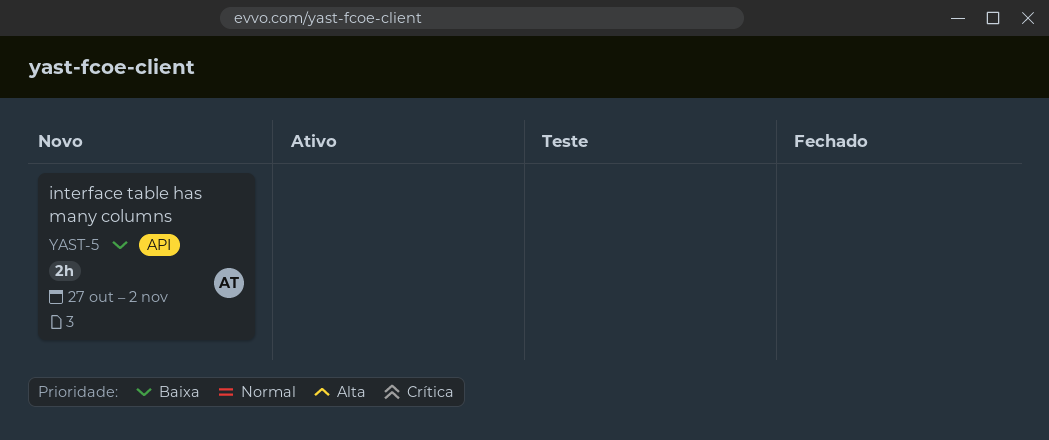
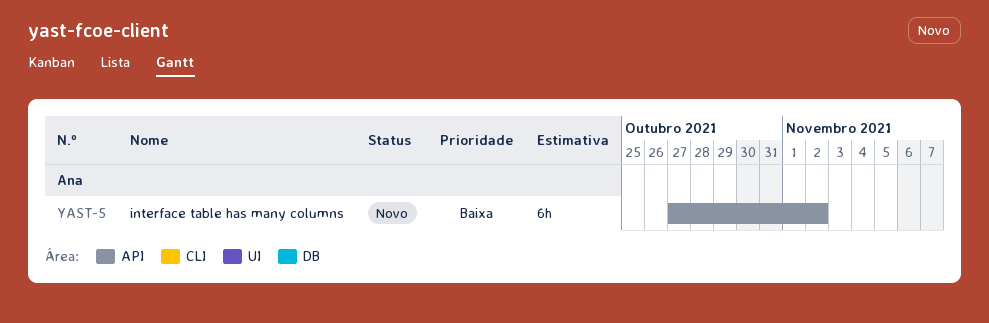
YAST-5, estimate: 2h -> 6h

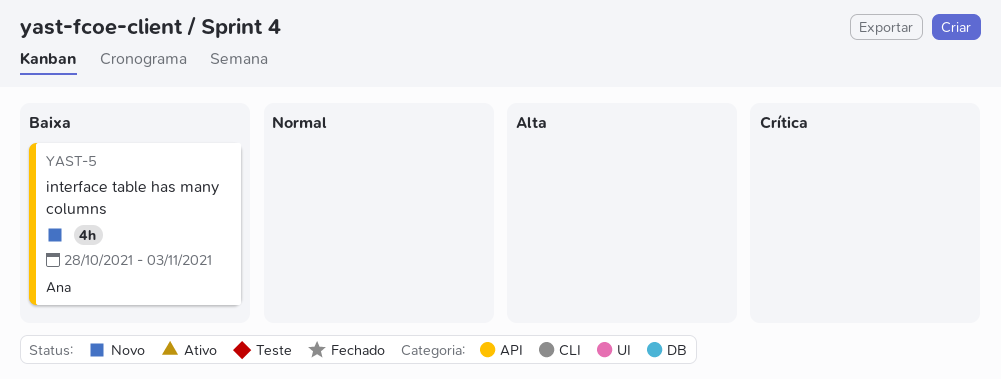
YAST-5, estimate: 6h -> 4h
YAST-5, start: Oct 27 -> Oct 28
YAST-5, due: Nov 2 -> Nov 3

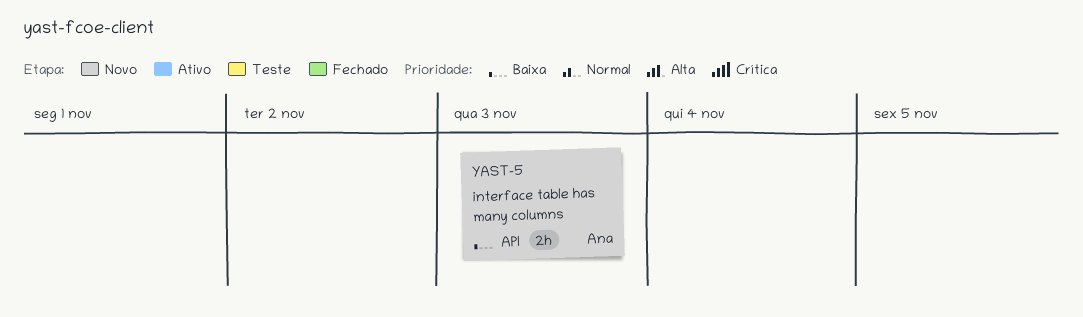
YAST-5, estimate: 4h -> 2h

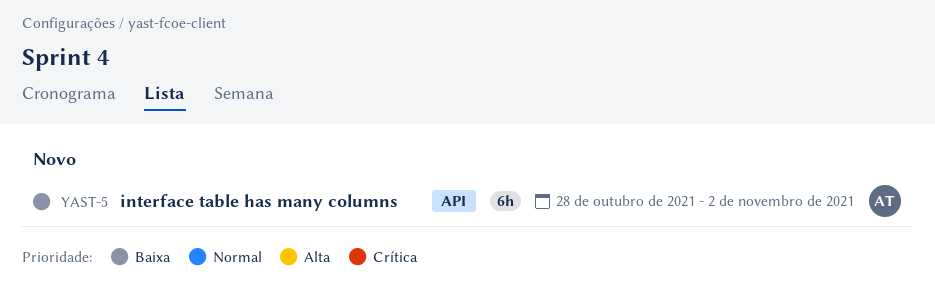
YAST-5, estimate: 2h -> 6h
YAST-5, due: Nov 3 -> Nov 2

